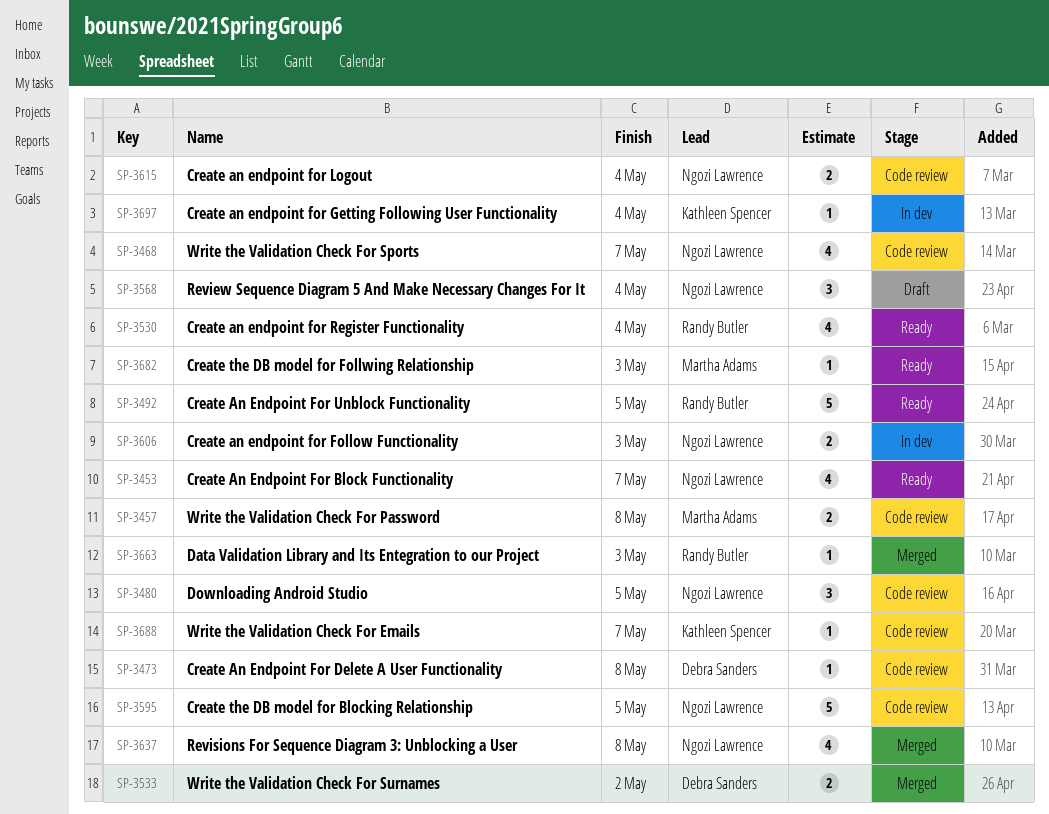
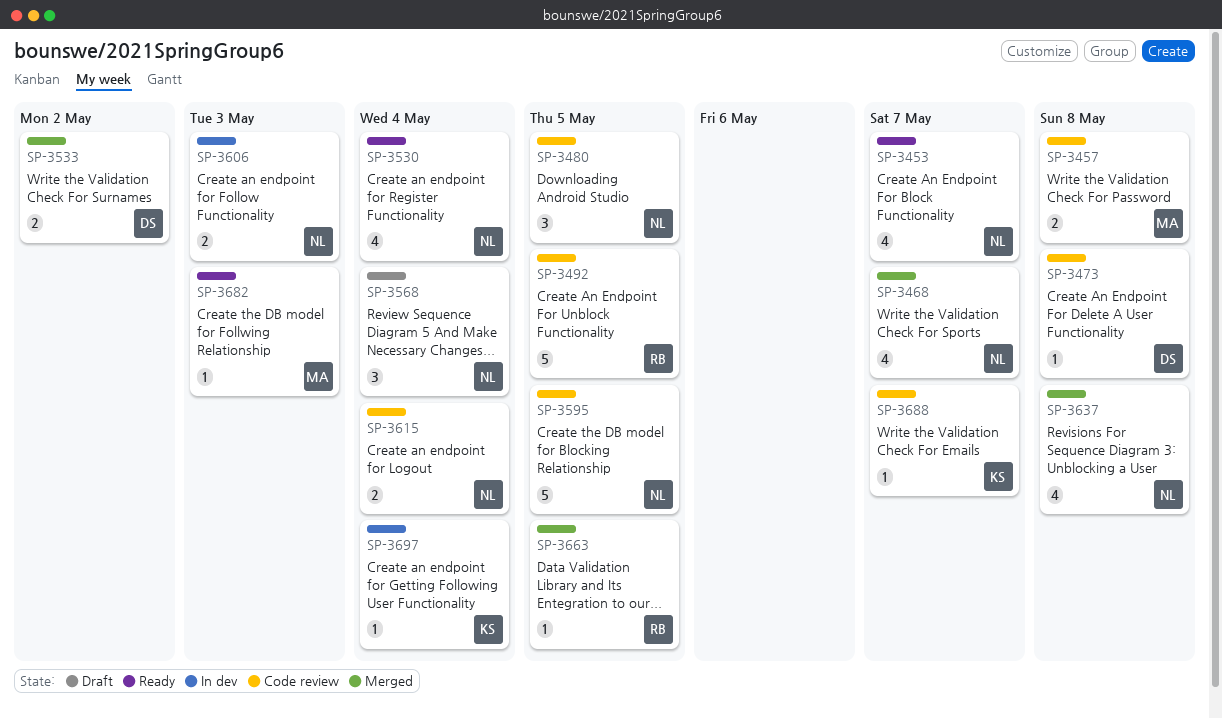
SP-3468, status: Code review -> Merged
SP-3492, status: Ready -> Code review
SP-3530, owner: Randy Butler -> Ngozi Lawrence
SP-3663, due: May 3 -> May 5

